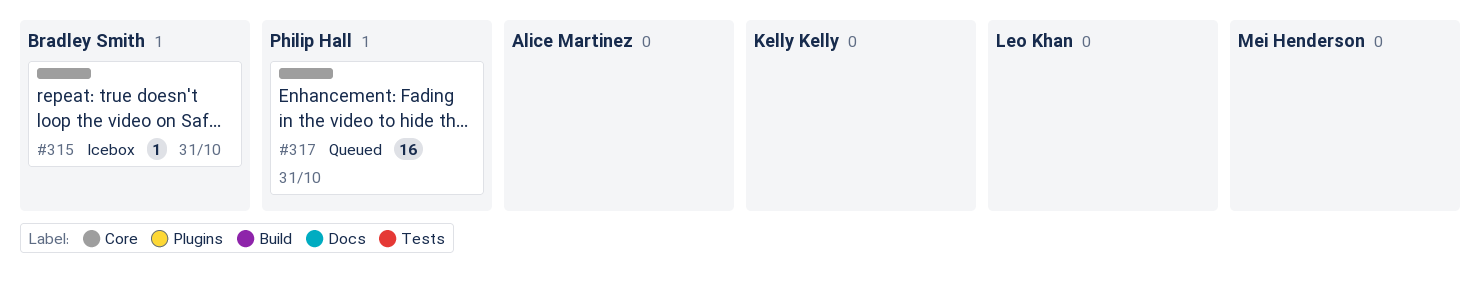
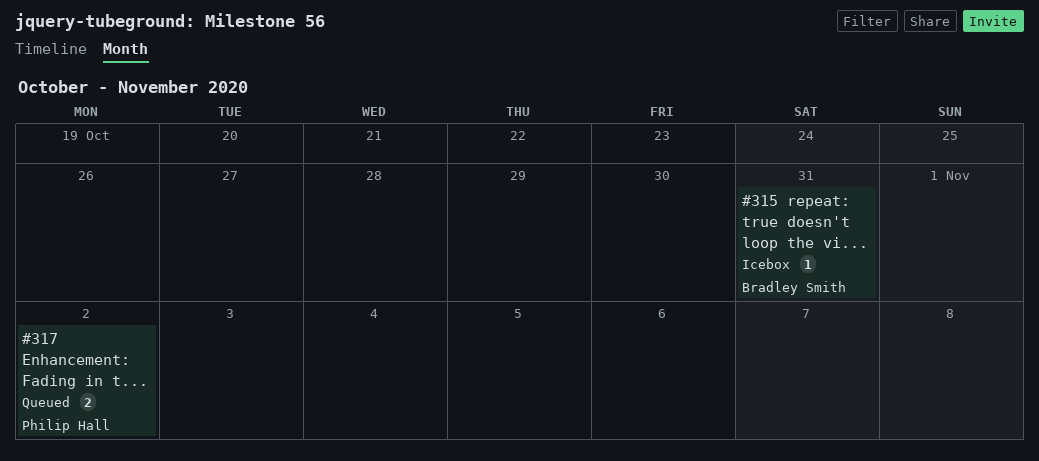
#317, estimate: 16 -> 2
#317, due: Oct 31 -> Nov 2

